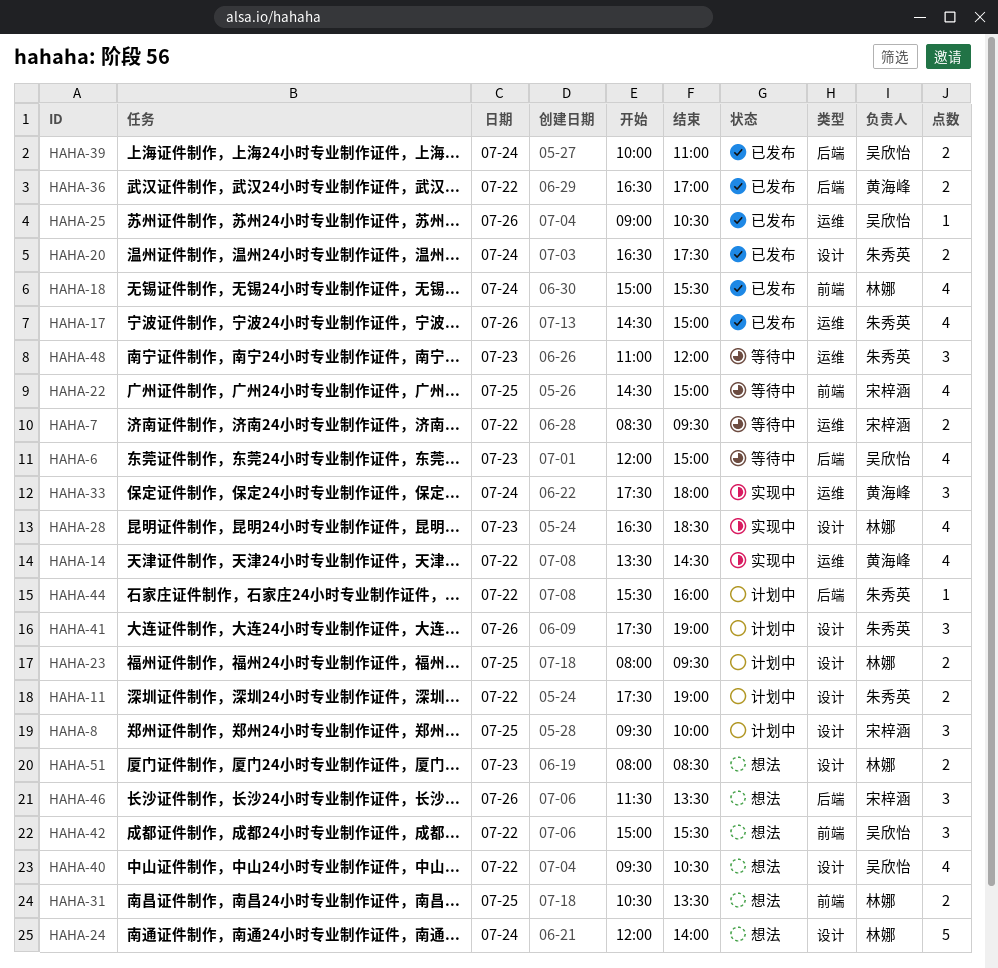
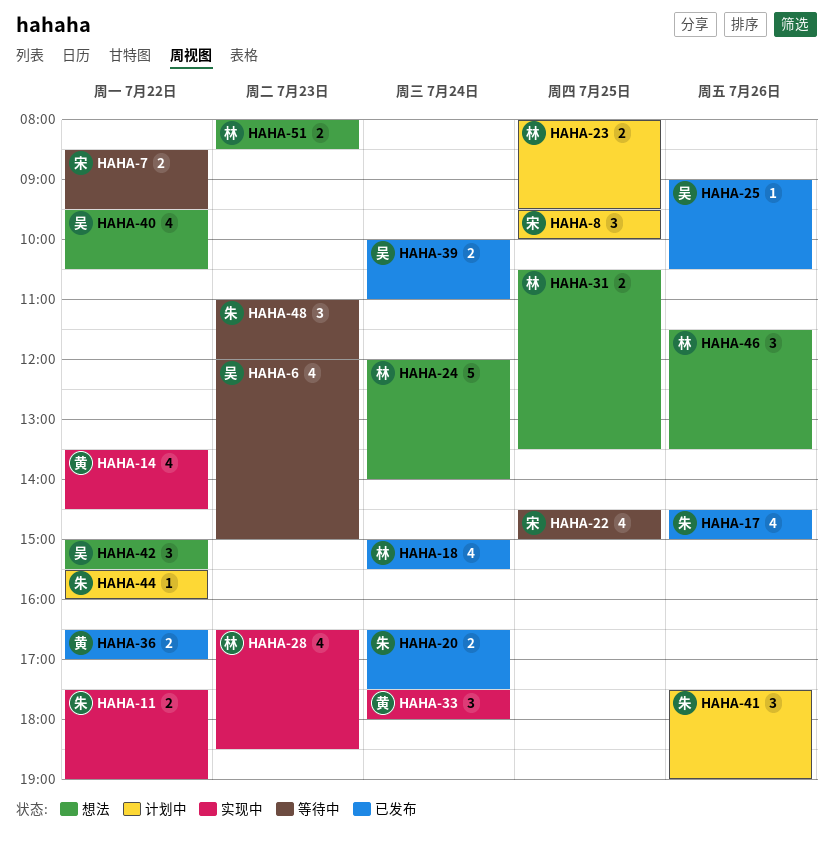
HAHA-11, status: 计划中 -> 实现中
HAHA-46, owner: 宋梓涵 -> 林娜

